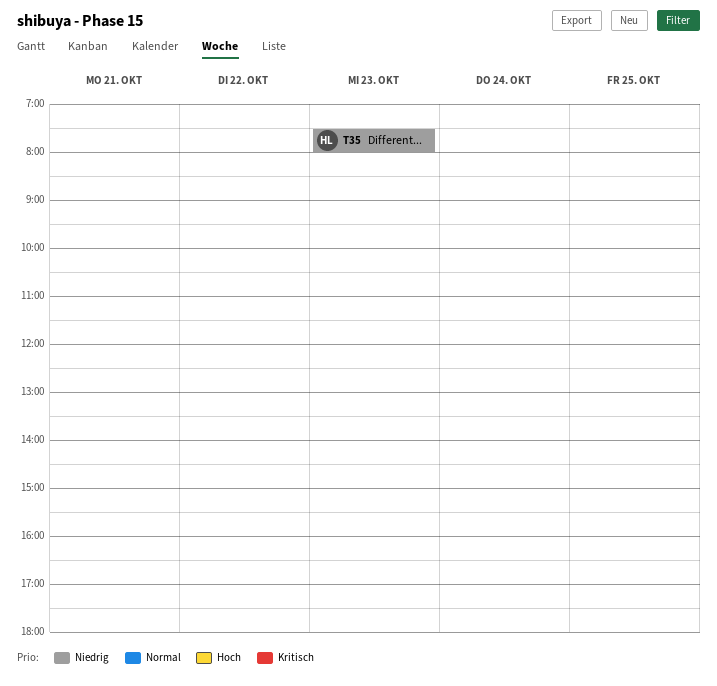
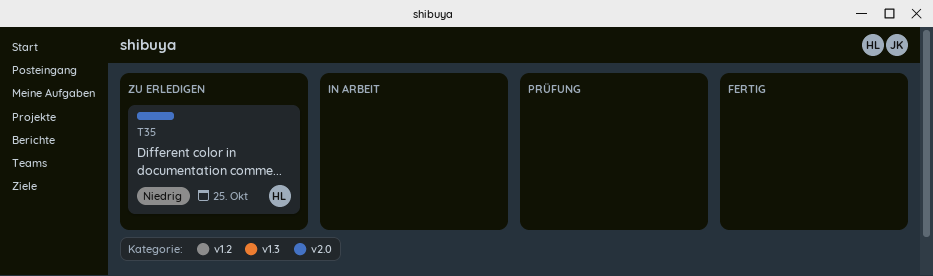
T35, day: Oct 23 -> Oct 25

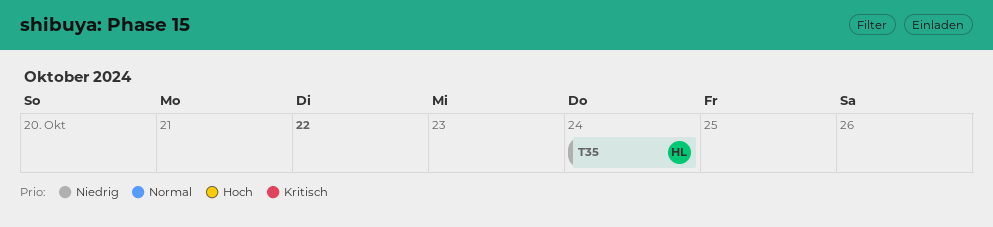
T35, day: Oct 25 -> Oct 24

